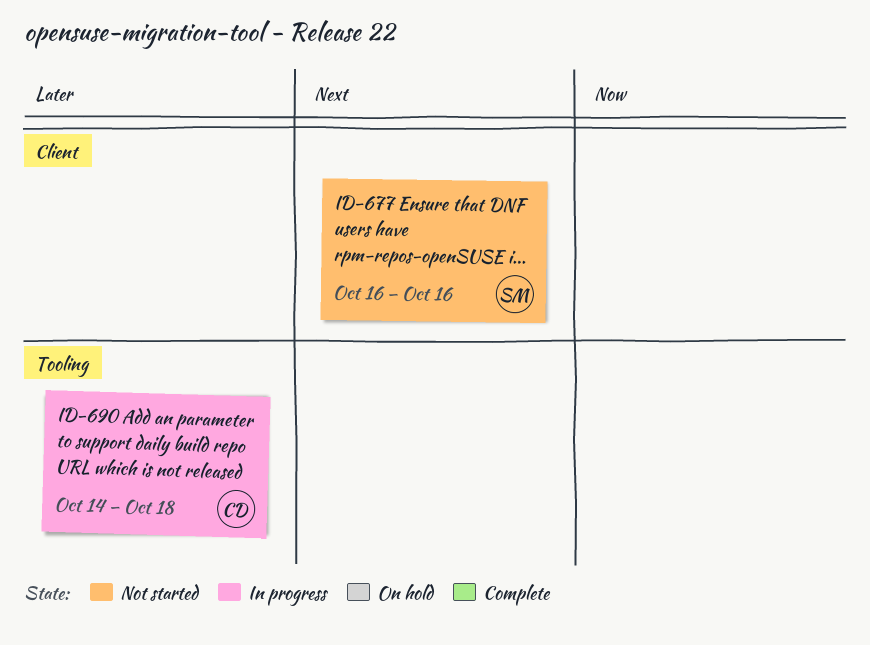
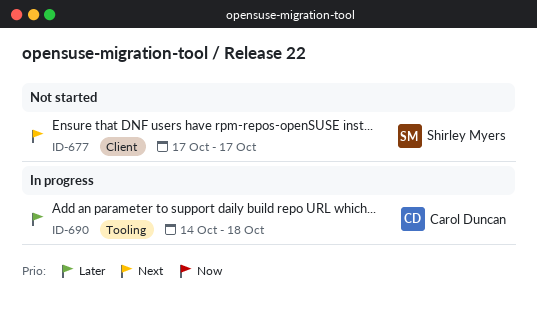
ID-677, start: Oct 16 -> Oct 17
ID-677, due: Oct 16 -> Oct 17

